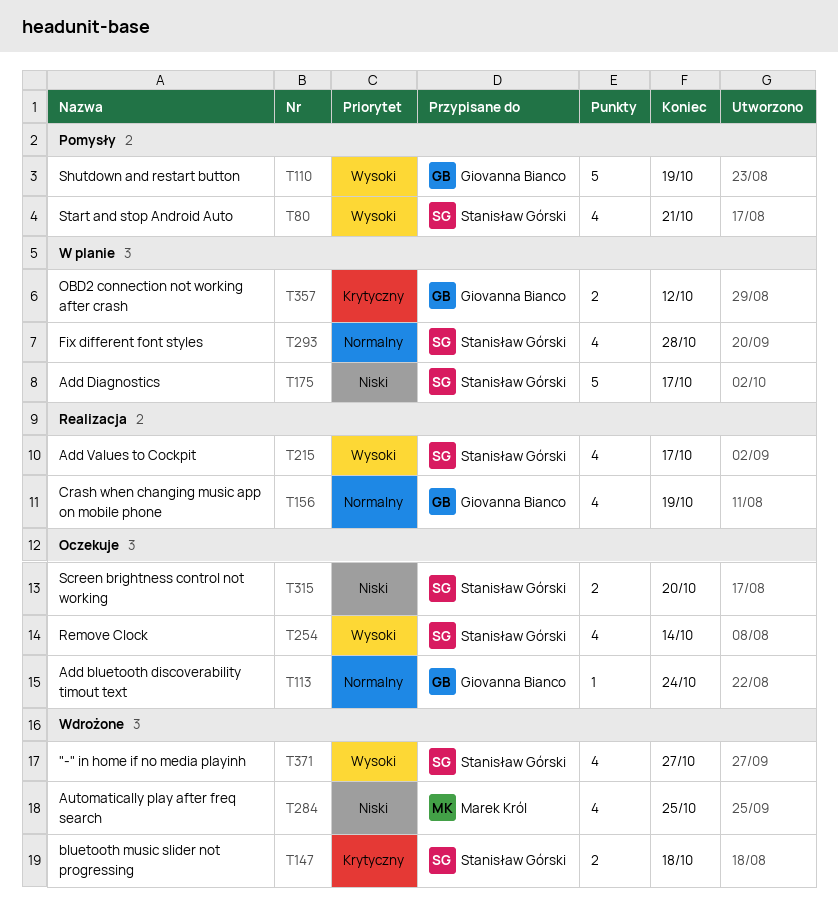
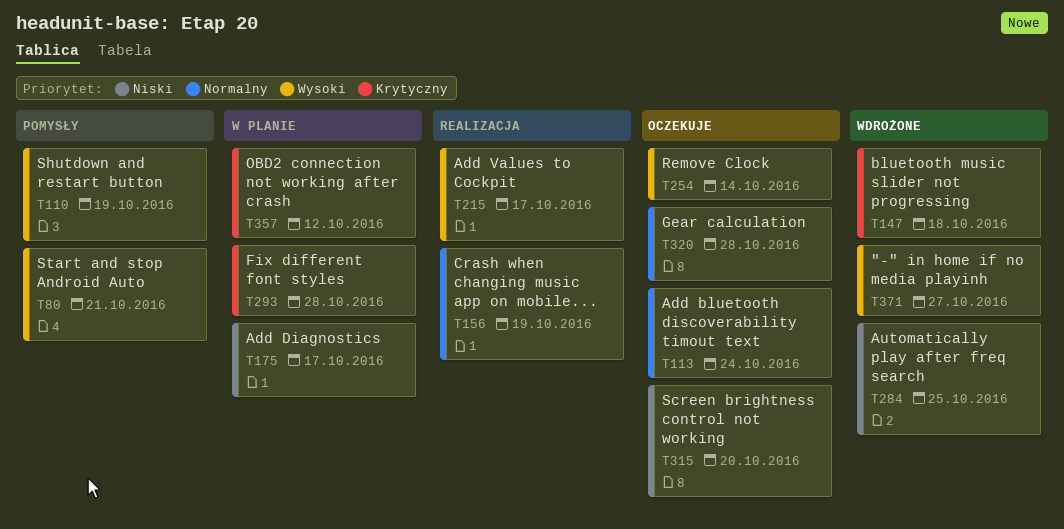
T293, priority: Normalny -> Krytyczny
T320: none -> present

